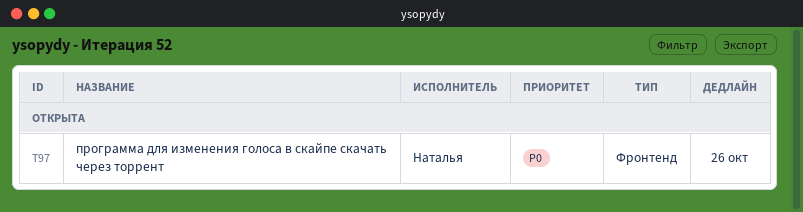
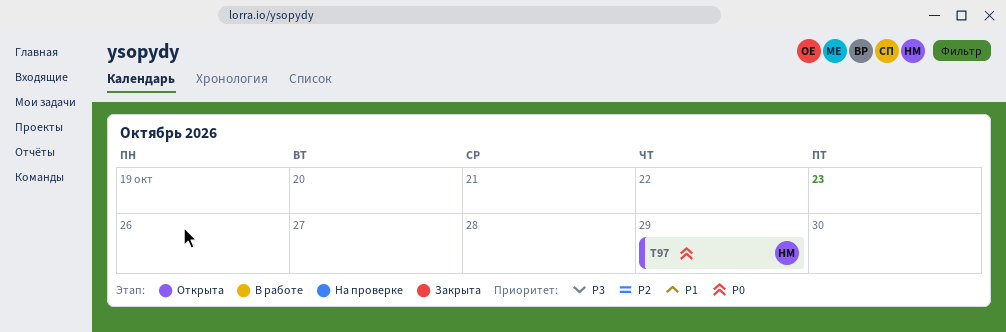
T97, due: Oct 26 -> Oct 29

